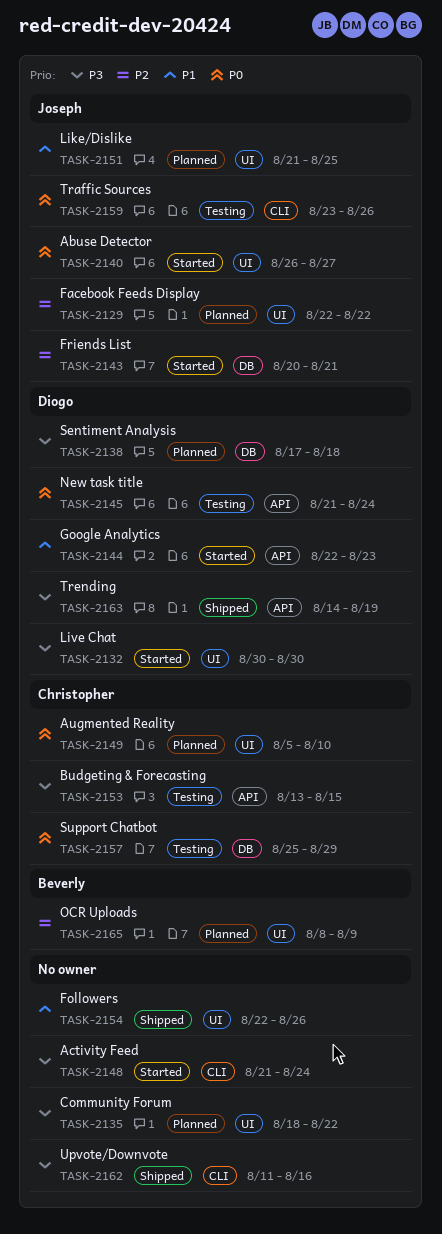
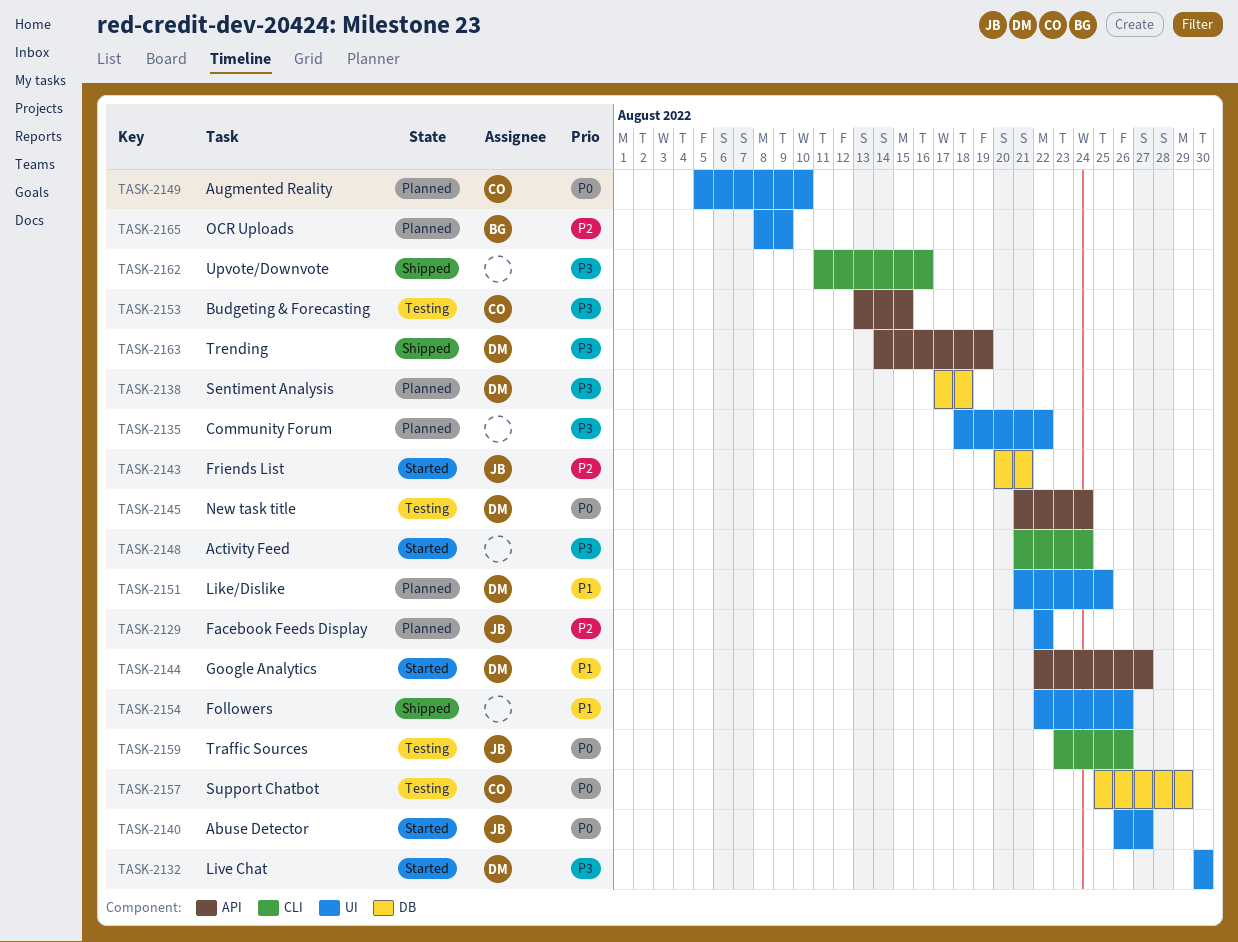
TASK-2144, due: Aug 23 -> Aug 27
TASK-2151, owner: Joseph -> Diogo

